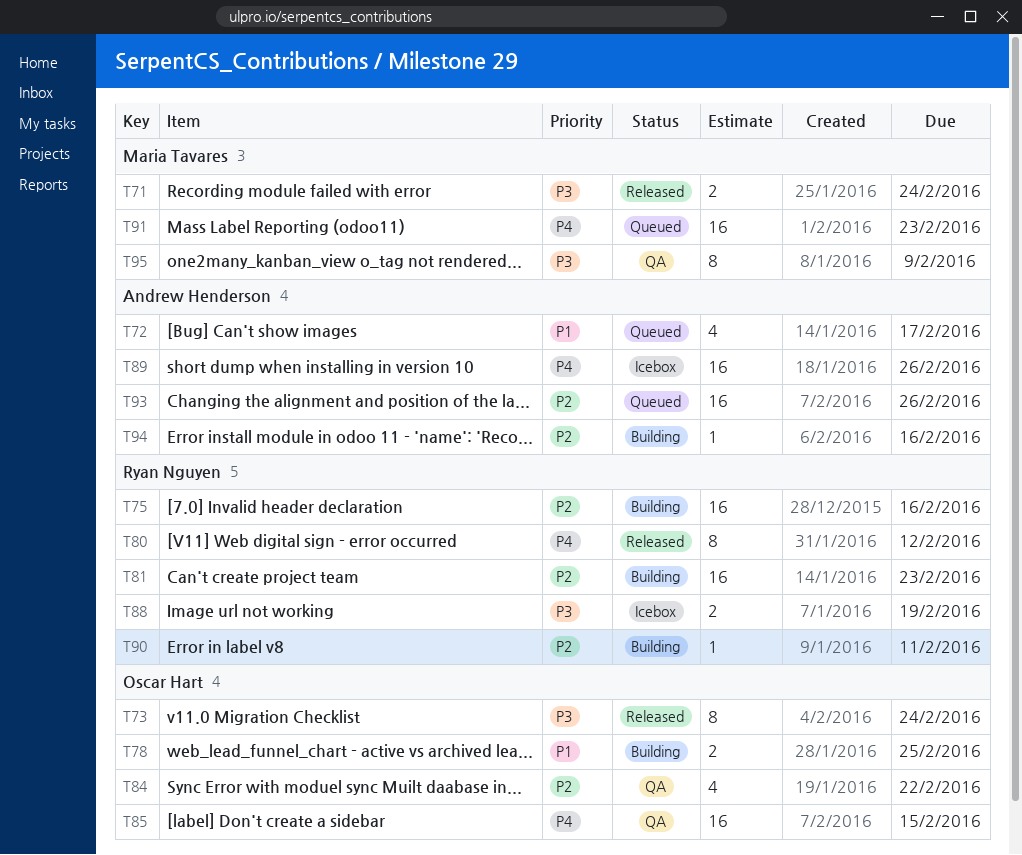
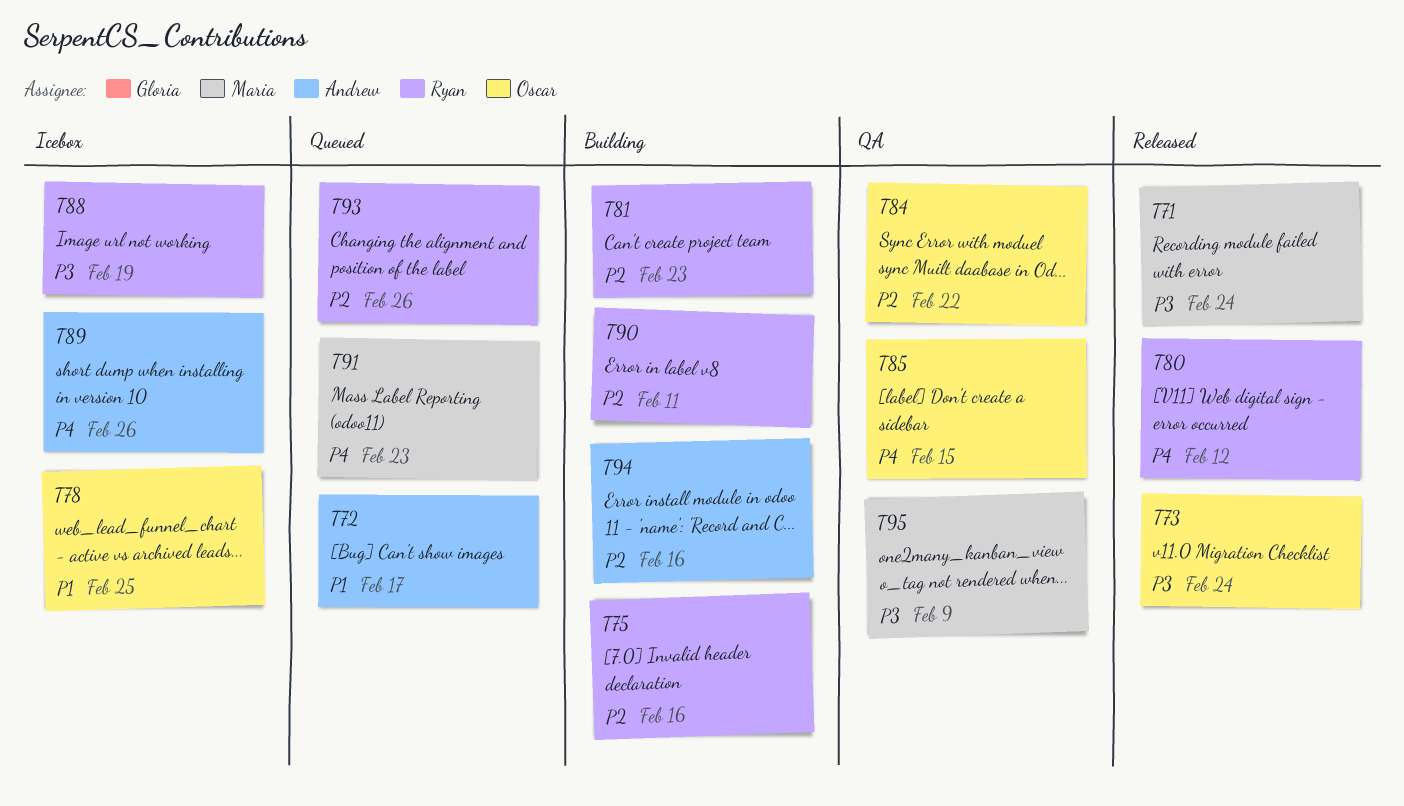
T78, status: Building -> Icebox
T93, owner: Andrew Henderson -> Ryan Nguyen

